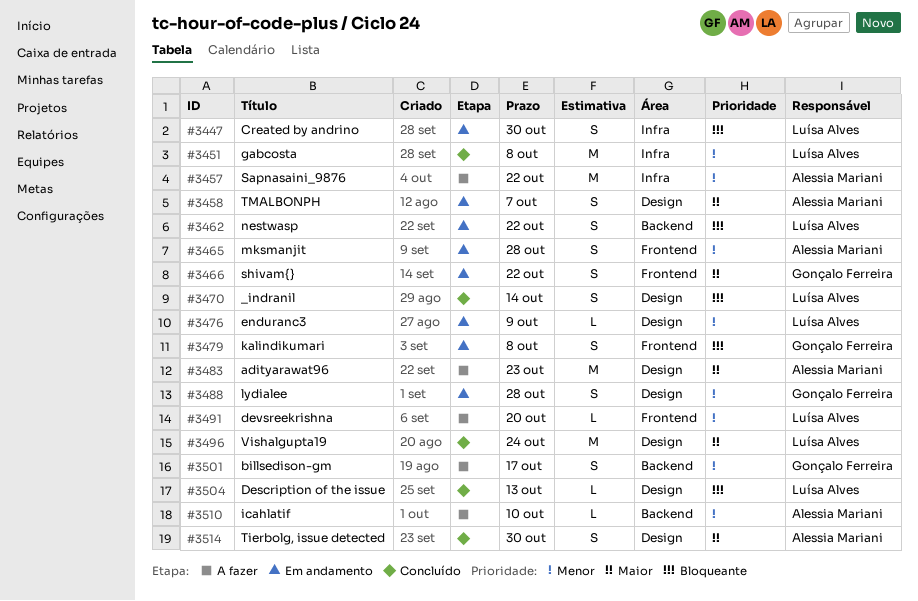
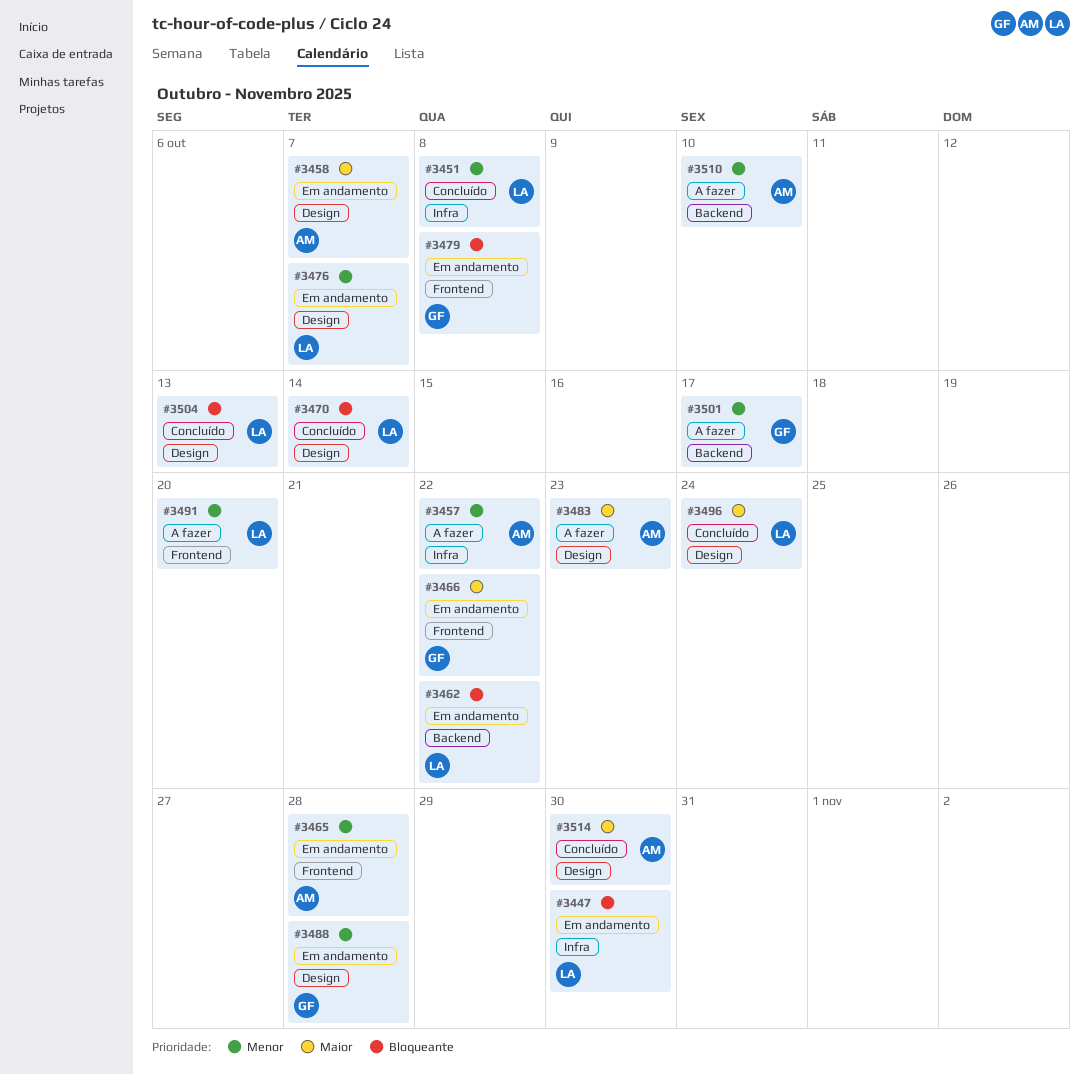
#3476, due: Oct 9 -> Oct 7

